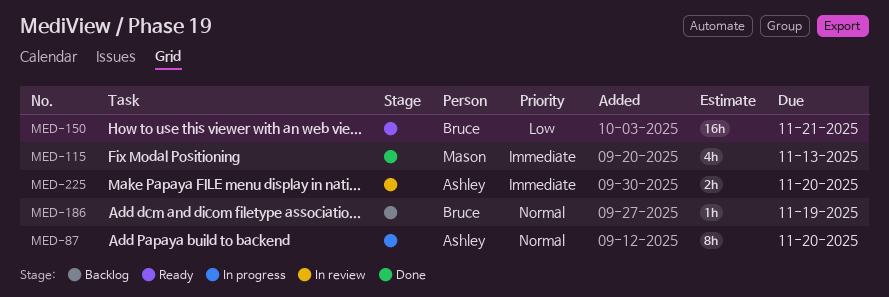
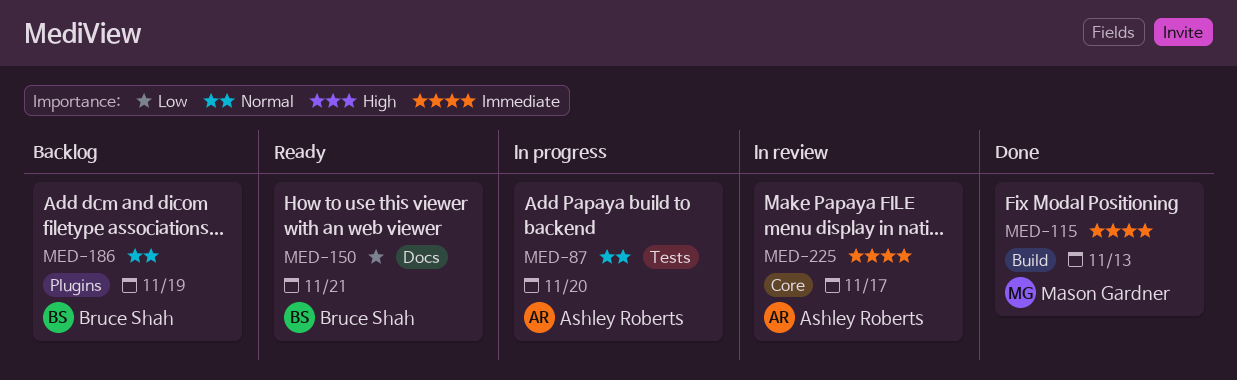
MED-225, due: Nov 20 -> Nov 17

